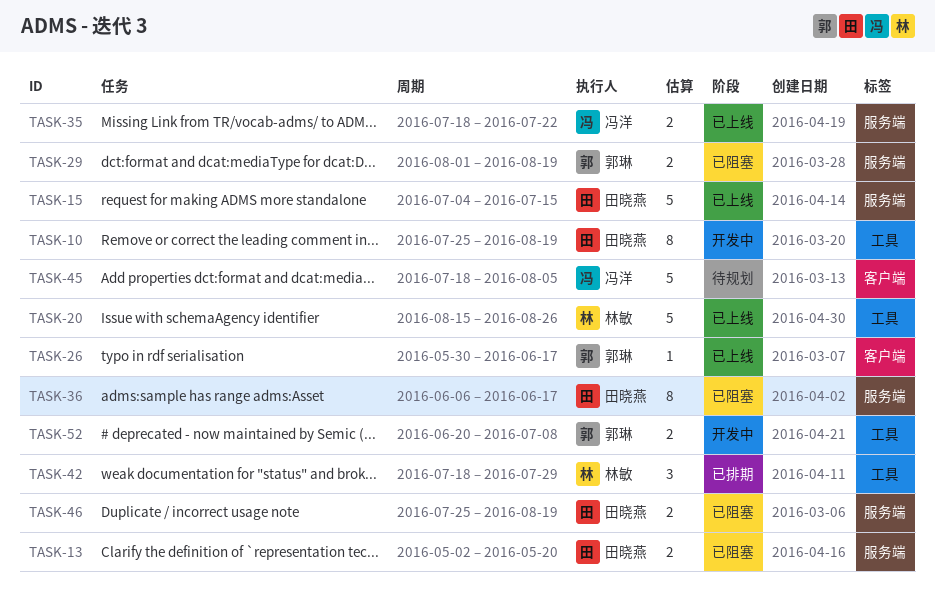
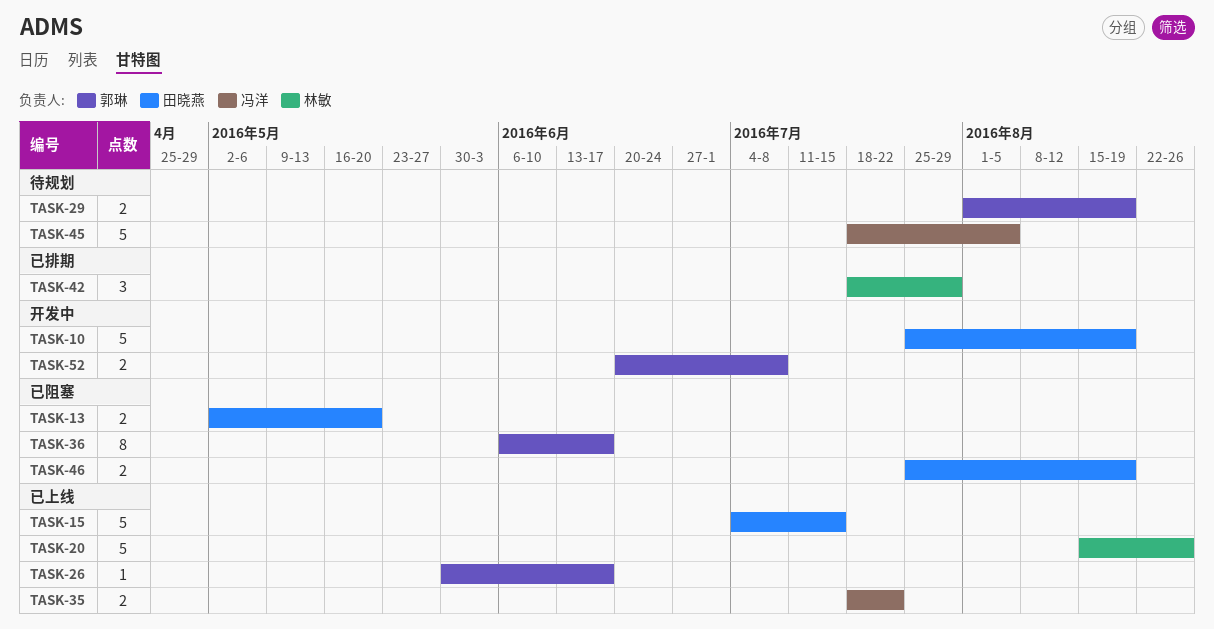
TASK-10, estimate: 8 -> 5
TASK-29, status: 已阻塞 -> 待规划
TASK-36, owner: 田晓燕 -> 郭琳

